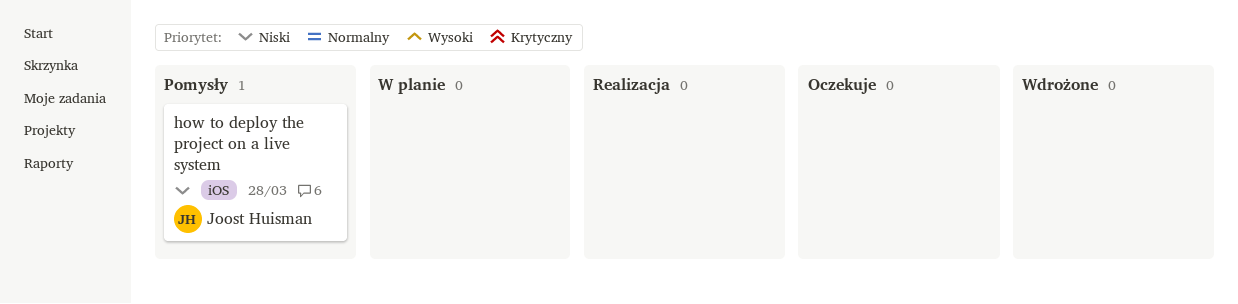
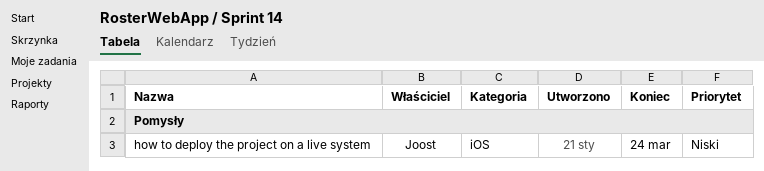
how to deploy the project on a live system, due: Mar 28 -> Mar 24

